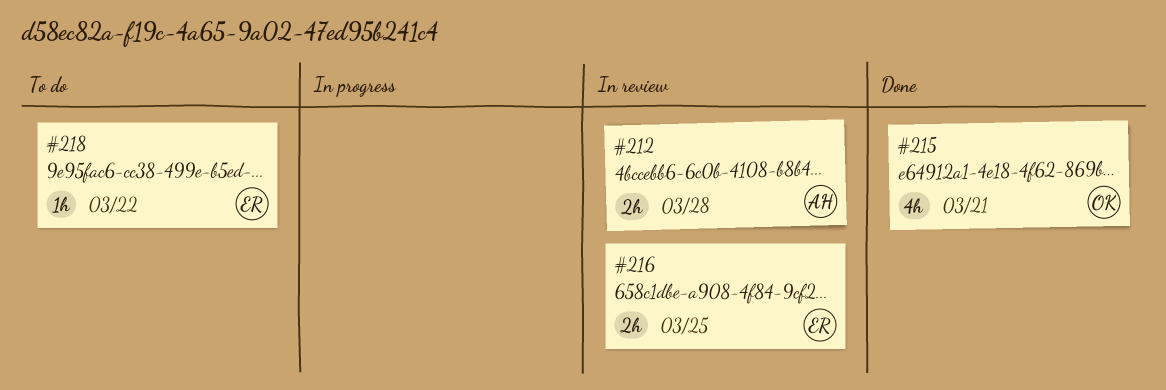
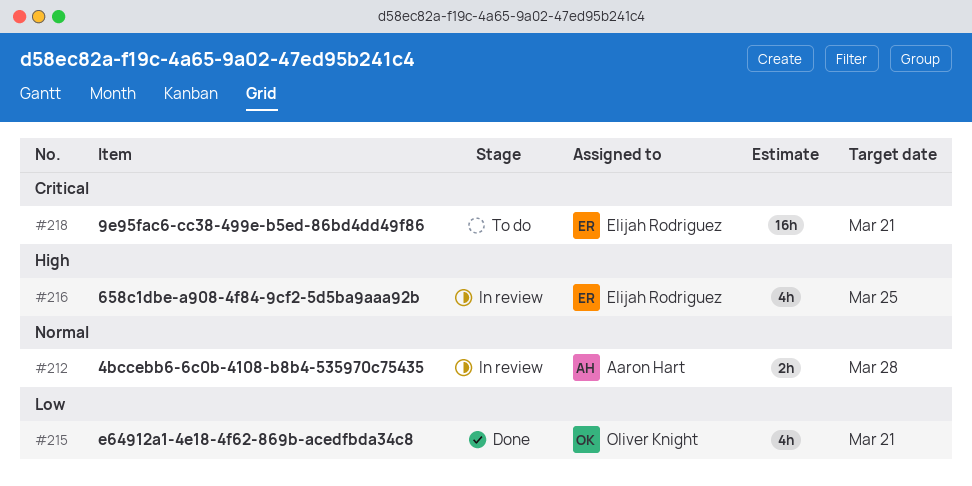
#216, estimate: 2h -> 4h
#218, estimate: 1h -> 16h
#218, due: Mar 22 -> Mar 21

